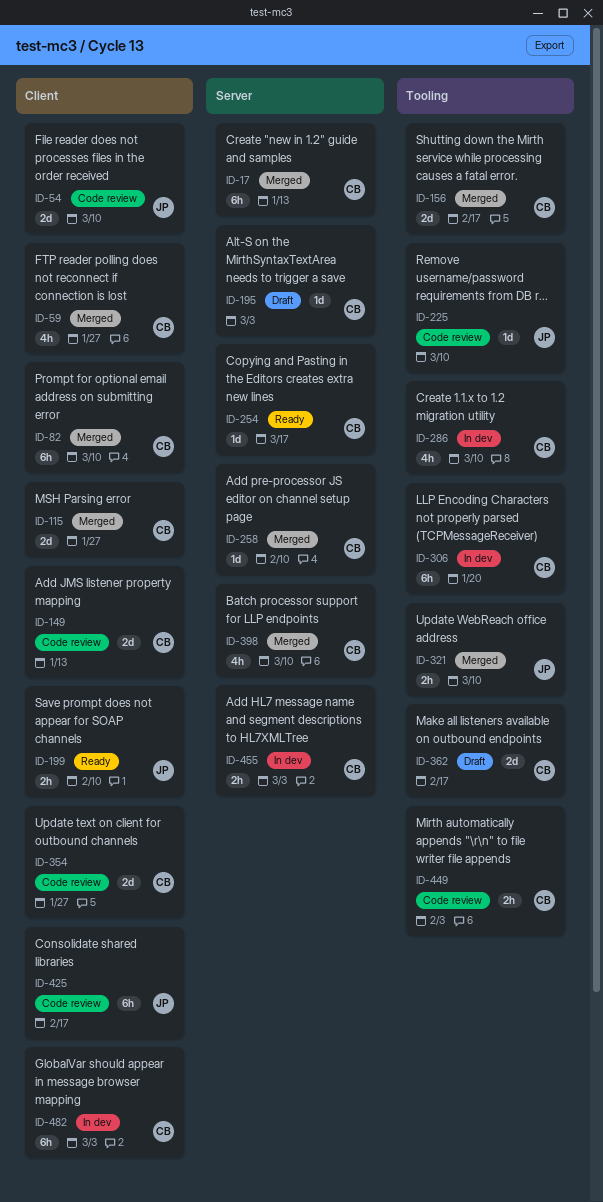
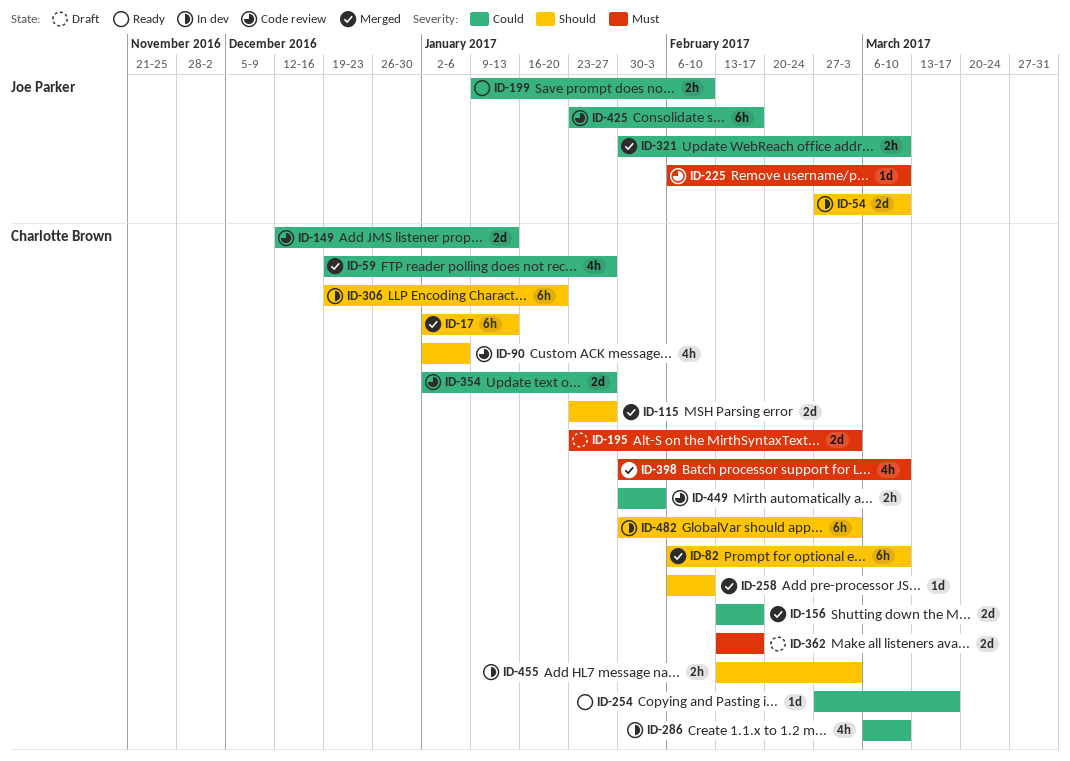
ID-54, status: Code review -> In dev
ID-90: none -> present
ID-195, estimate: 1d -> 2d

